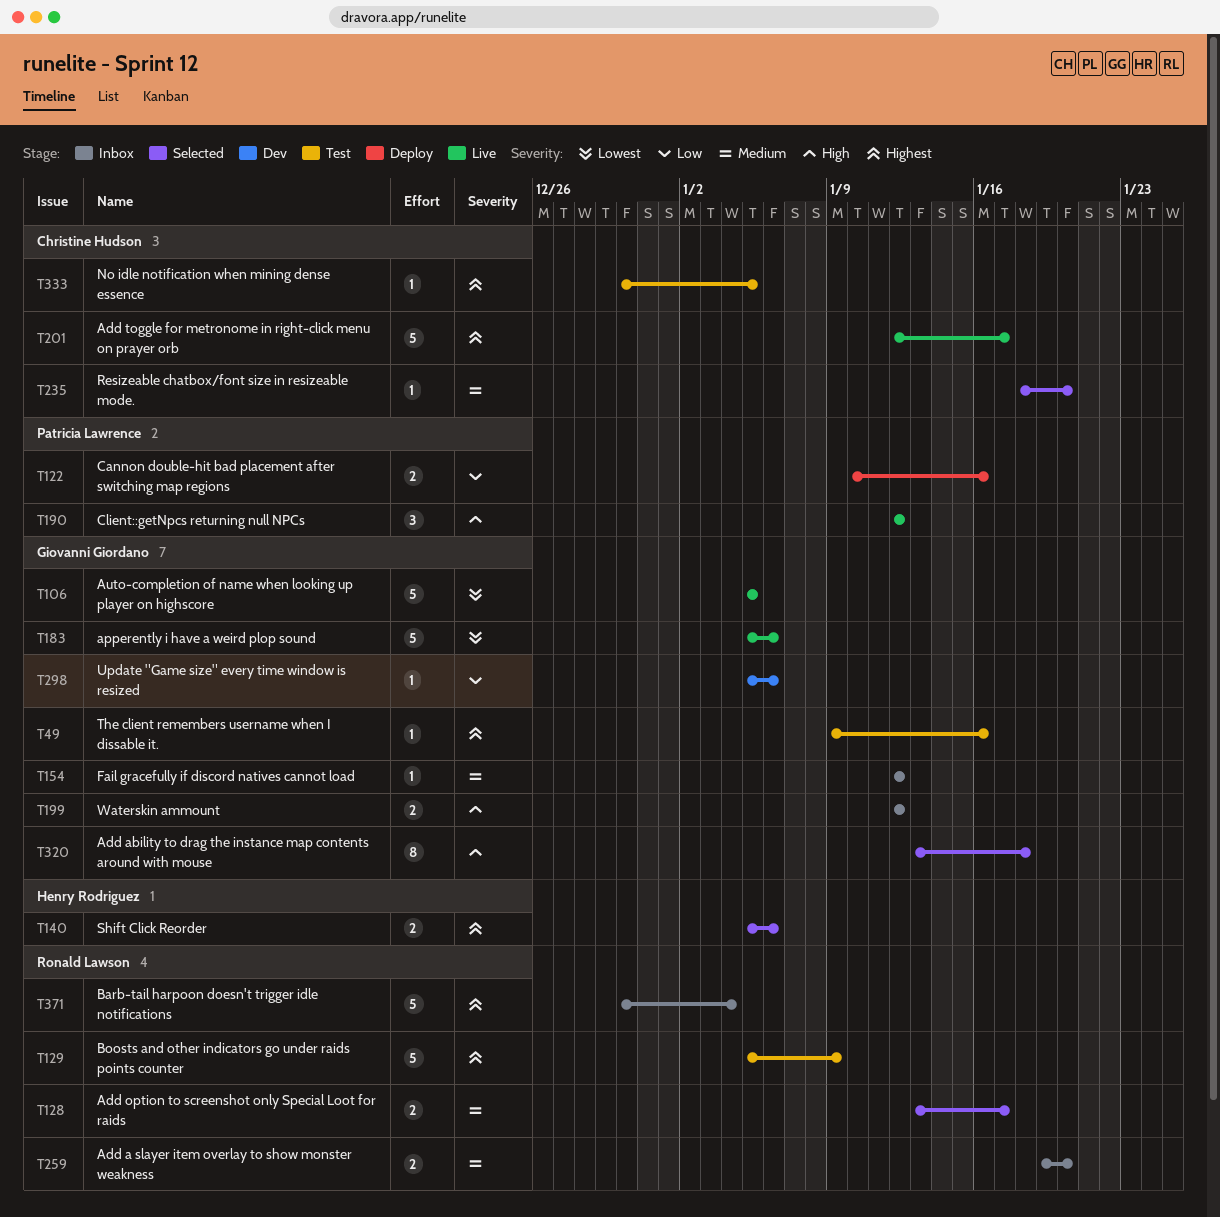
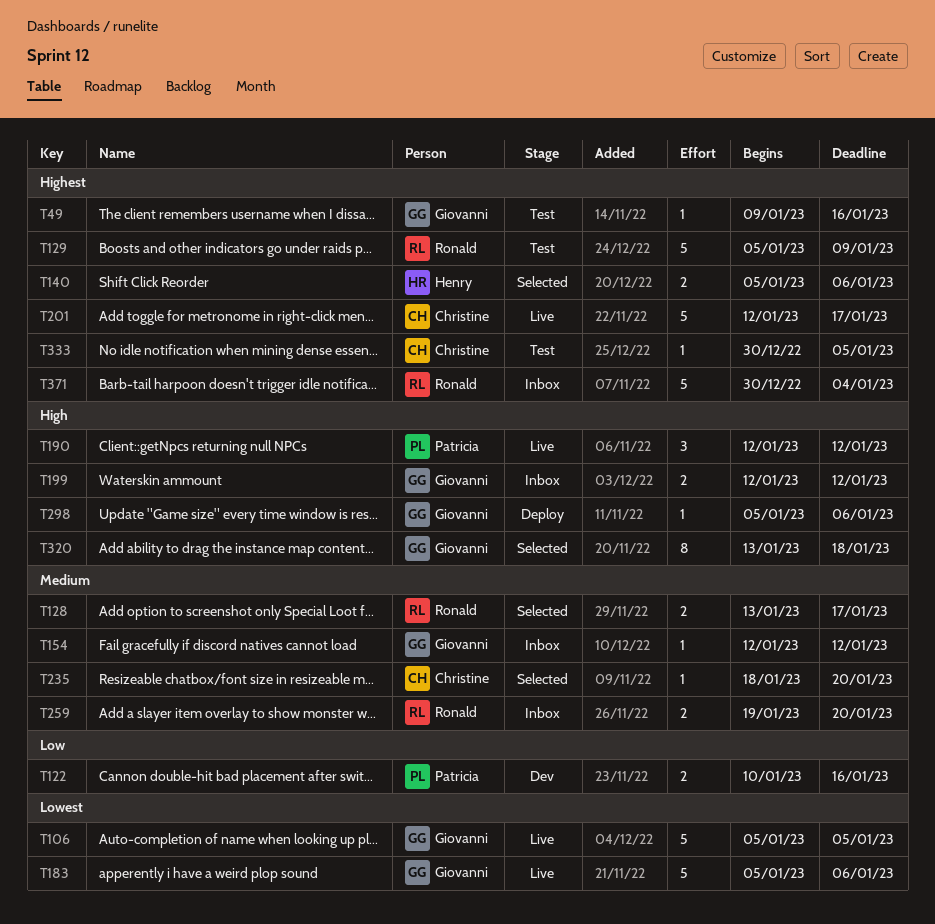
T122, status: Deploy -> Dev
T298, status: Dev -> Deploy
T298, priority: Low -> High

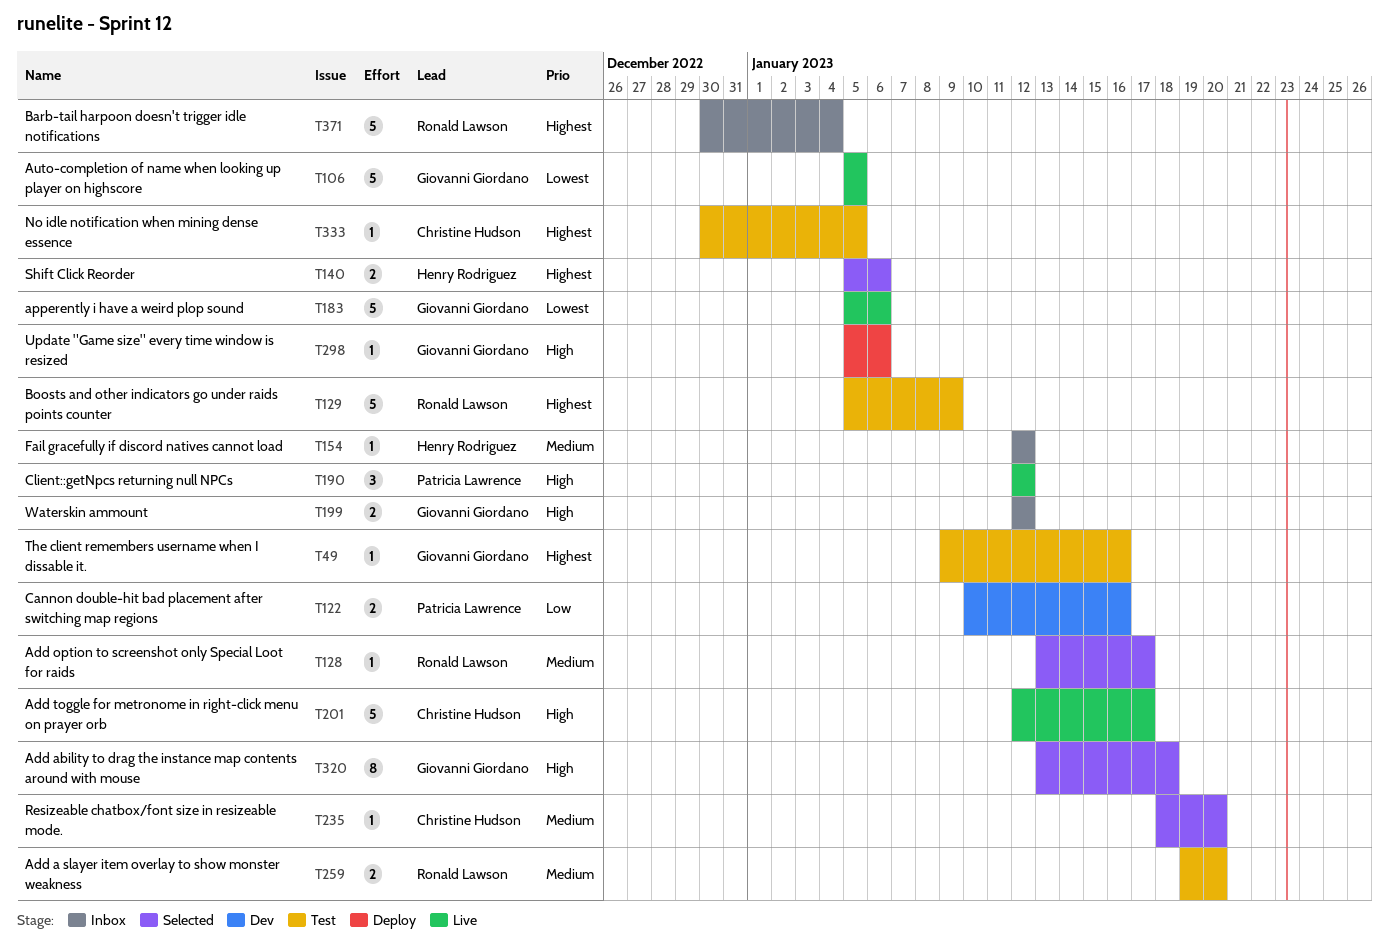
T128, estimate: 2 -> 1
T154, owner: Giovanni Giordano -> Henry Rodriguez
T201, priority: Highest -> High
T259, status: Inbox -> Test

